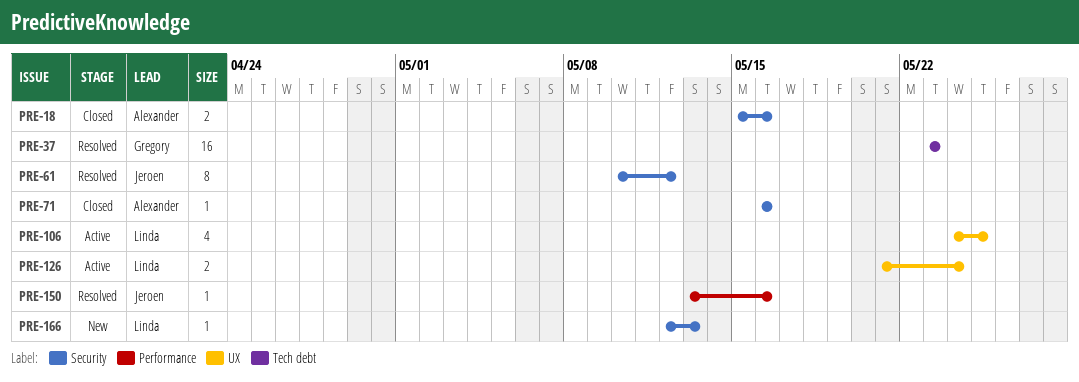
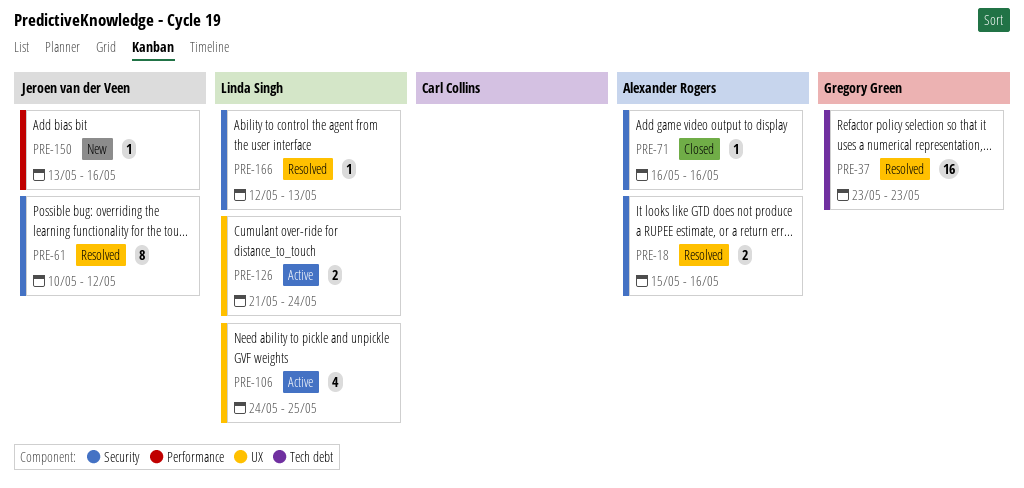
PRE-18, status: Closed -> Resolved
PRE-150, status: Resolved -> New
PRE-166, status: New -> Resolved

